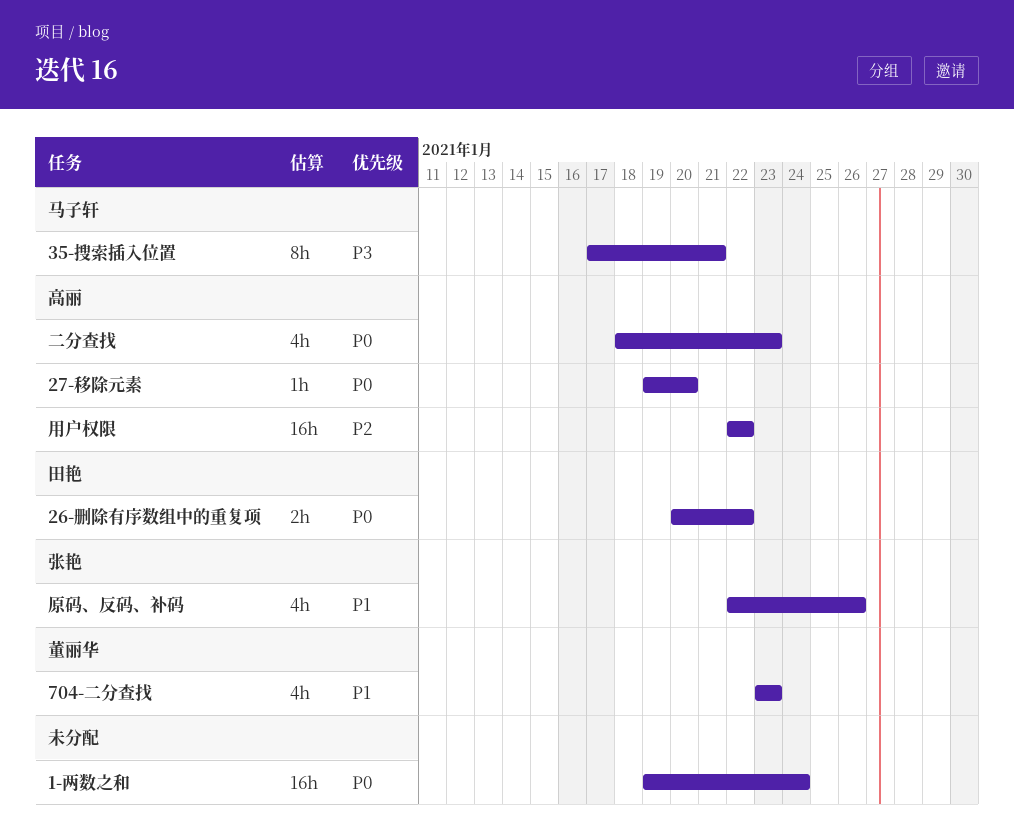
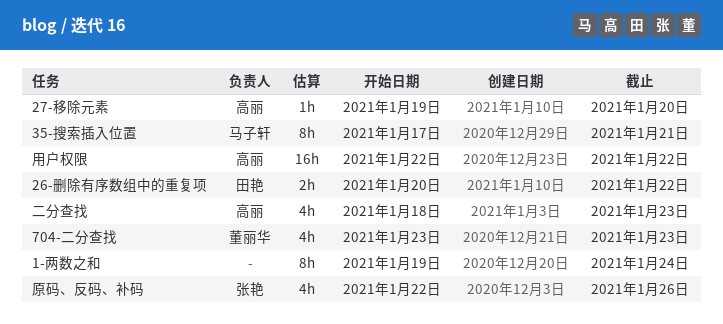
1-两数之和, estimate: 16h -> 8h

